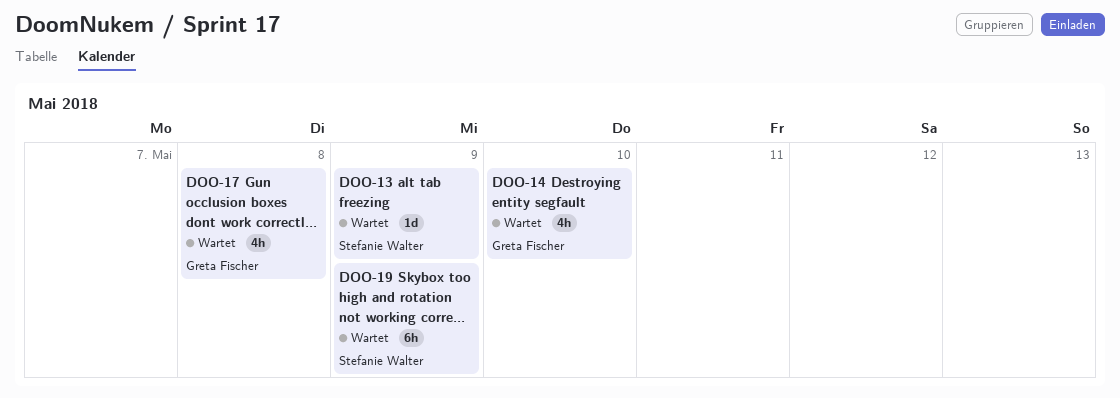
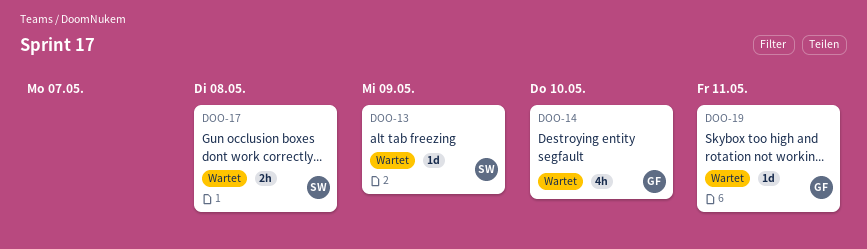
DOO-17, owner: Greta Fischer -> Stefanie Walter
DOO-17, estimate: 4h -> 2h
DOO-19, owner: Stefanie Walter -> Greta Fischer
DOO-19, estimate: 6h -> 1d
DOO-19, due: May 9 -> May 11

